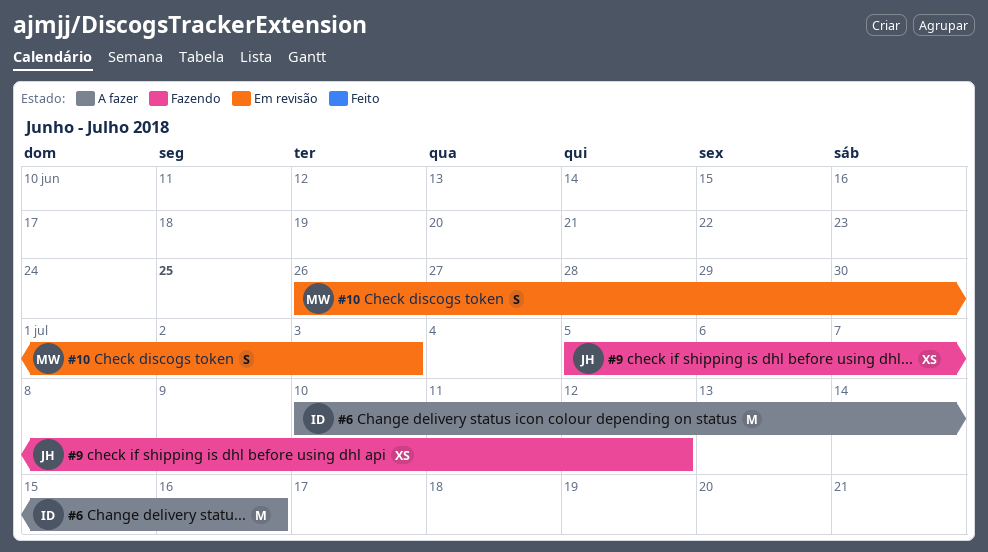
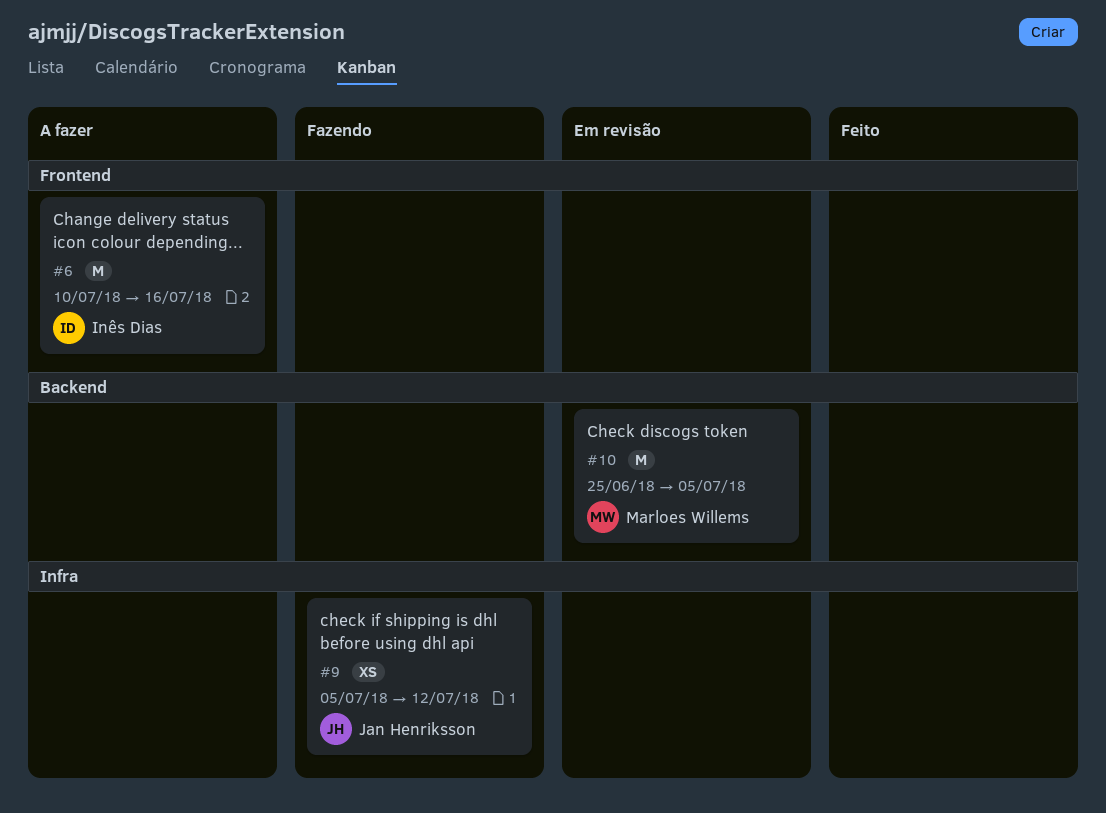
#10, estimate: S -> M
#10, start: Jun 26 -> Jun 25
#10, due: Jul 3 -> Jul 5

